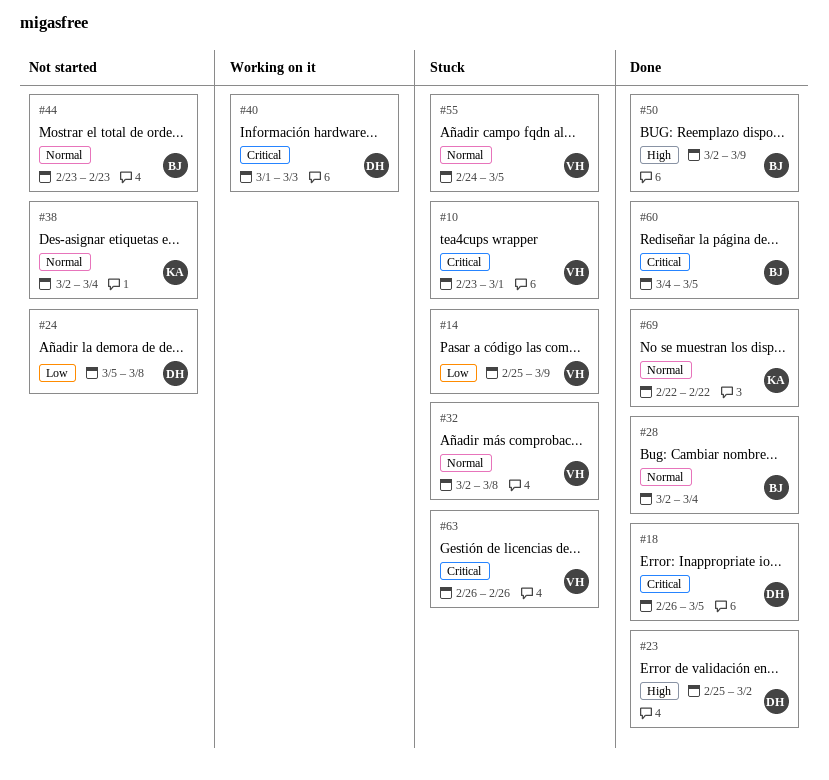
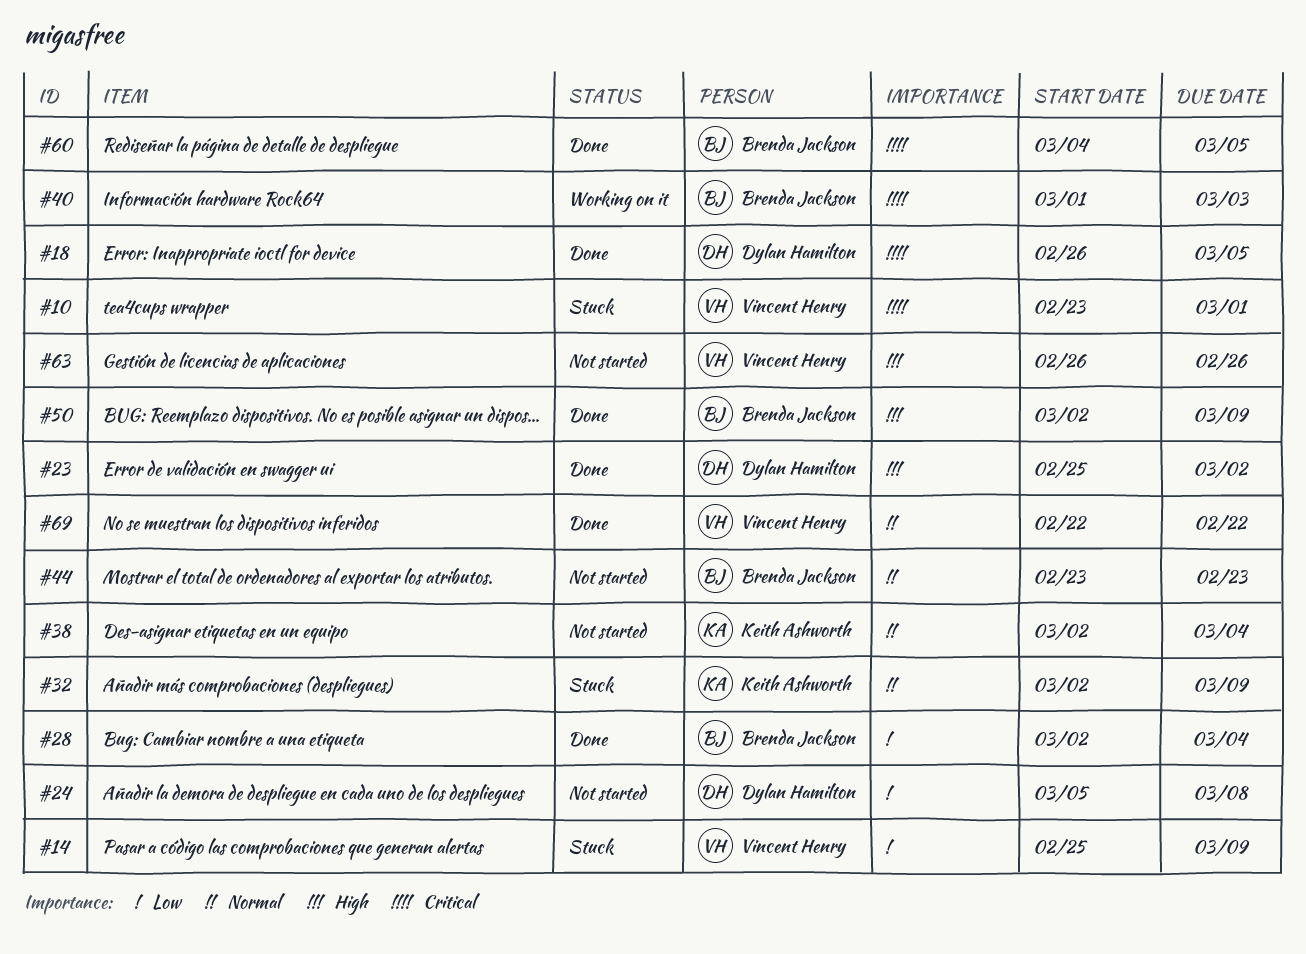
#28, priority: Normal -> Low
#32, owner: Vincent Henry -> Keith Ashworth
#32, due: Mar 8 -> Mar 9
#40, owner: Dylan Hamilton -> Brenda Jackson
#55: present -> none
#63, status: Stuck -> Not started
#63, priority: Critical -> High
#69, owner: Keith Ashworth -> Vincent Henry

